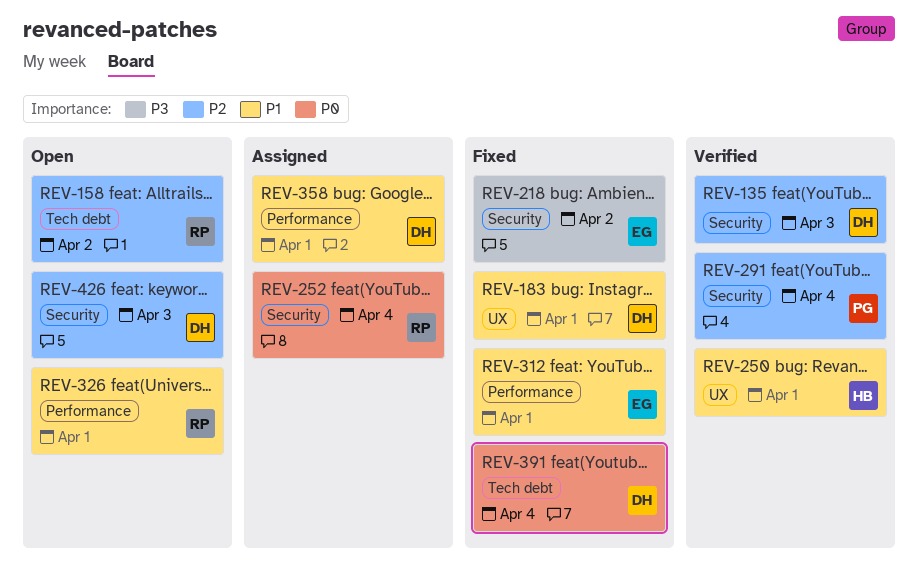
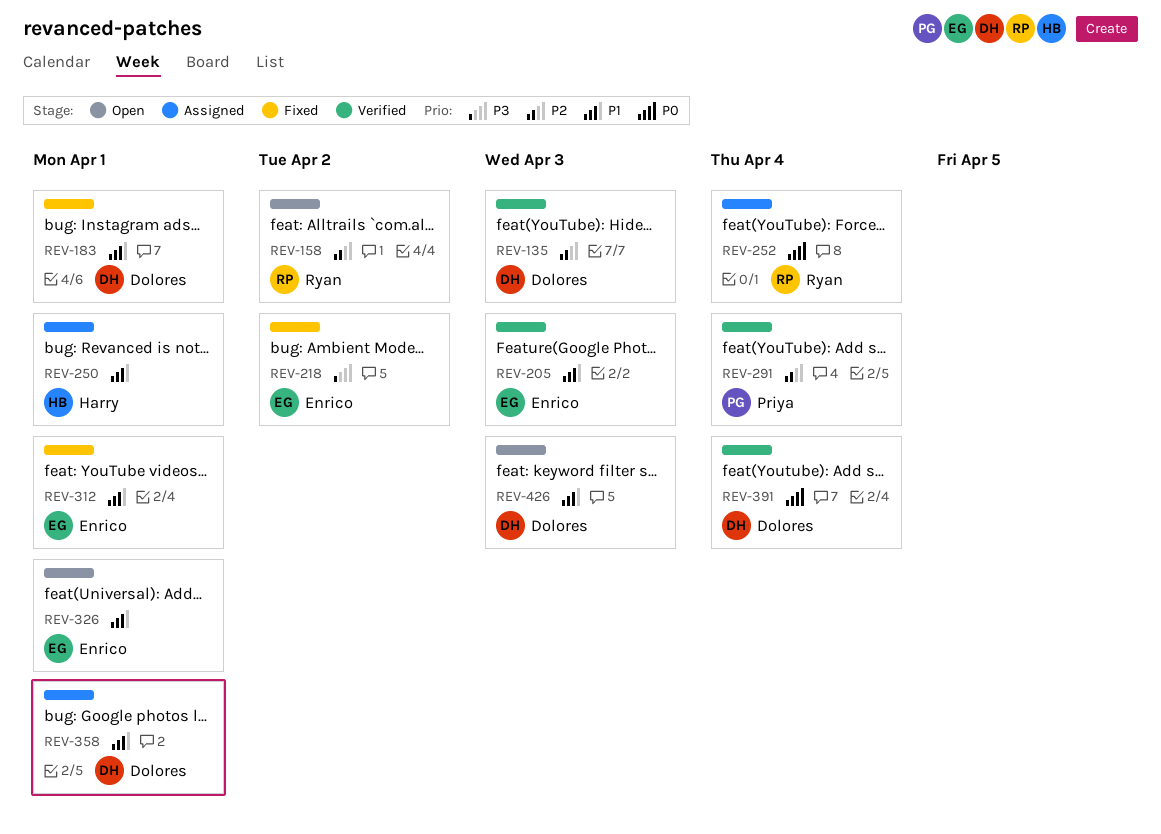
REV-205: none -> present
REV-250, status: Verified -> Assigned
REV-326, owner: Ryan -> Enrico
REV-391, status: Fixed -> Verified
REV-426, priority: P2 -> P1

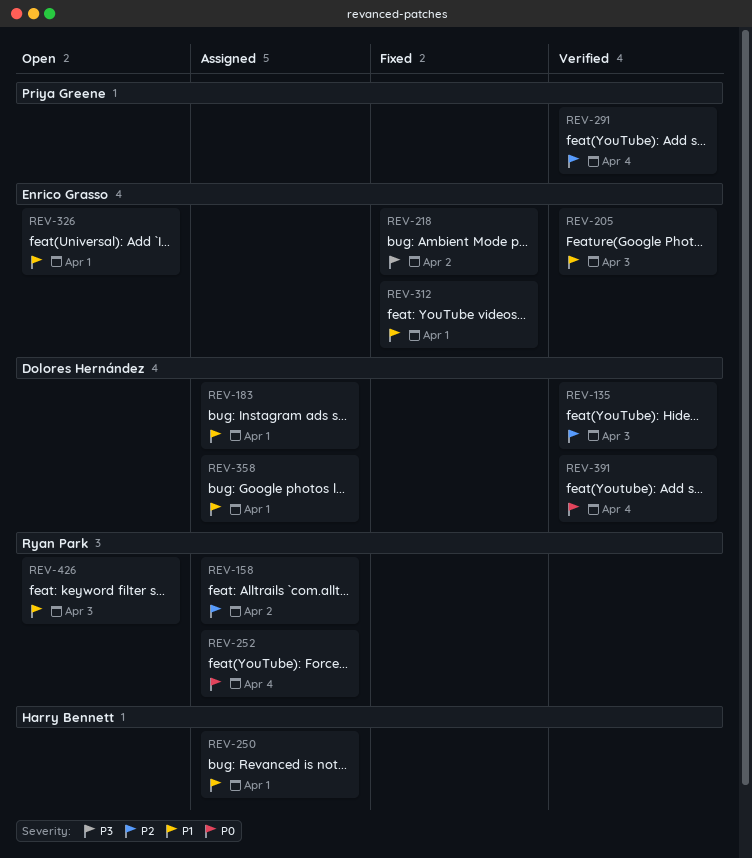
REV-158, status: Open -> Assigned
REV-183, status: Fixed -> Assigned
REV-426, owner: Dolores Hernández -> Ryan Park

